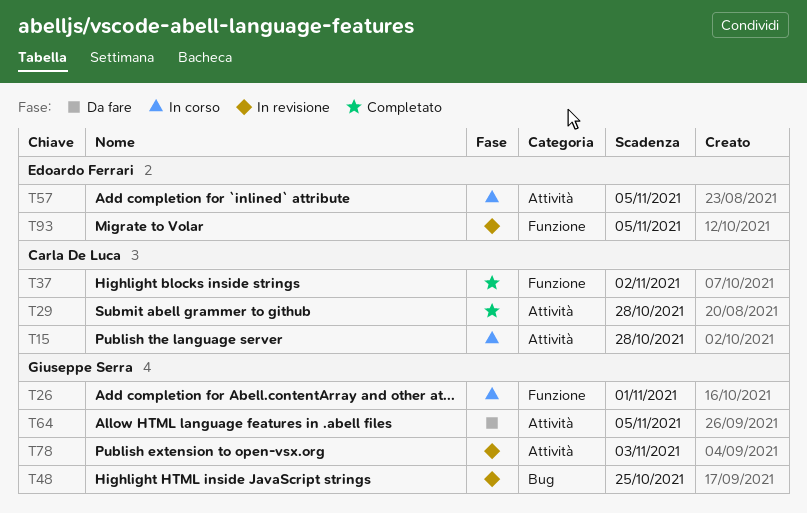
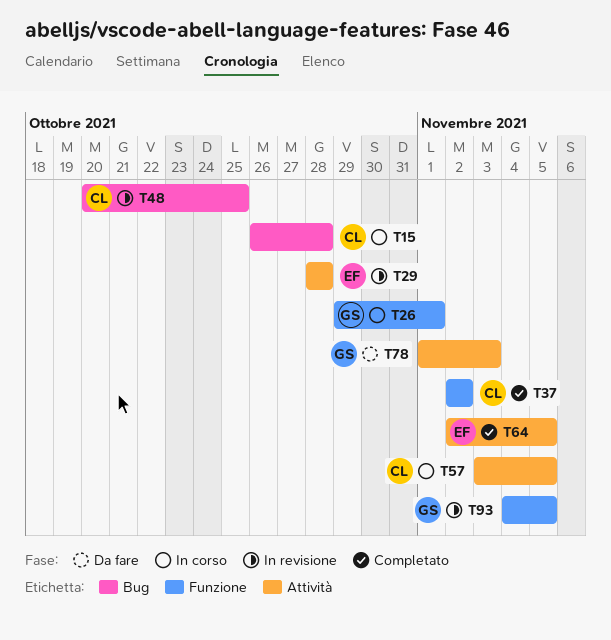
T15, label: Attività -> Bug
T29, status: Completato -> In revisione
T29, owner: Carla De Luca -> Edoardo Ferrari
T48, owner: Giuseppe Serra -> Carla De Luca
T57, owner: Edoardo Ferrari -> Carla De Luca
T64, status: Da fare -> Completato
T64, owner: Giuseppe Serra -> Edoardo Ferrari
T78, status: In revisione -> Da fare
T93, owner: Edoardo Ferrari -> Giuseppe Serra

